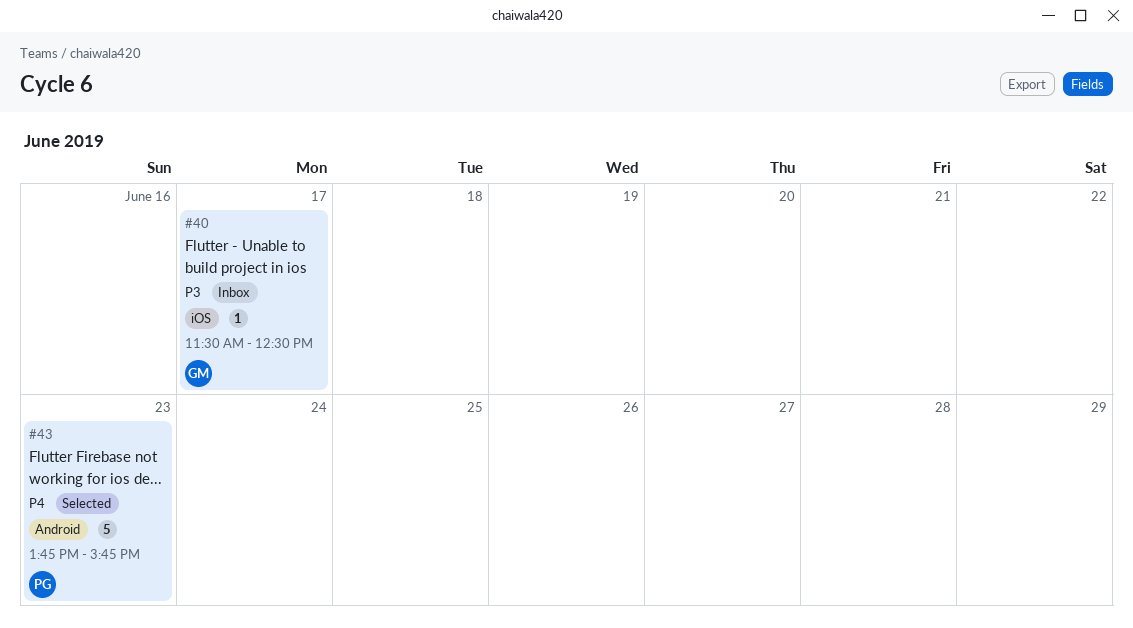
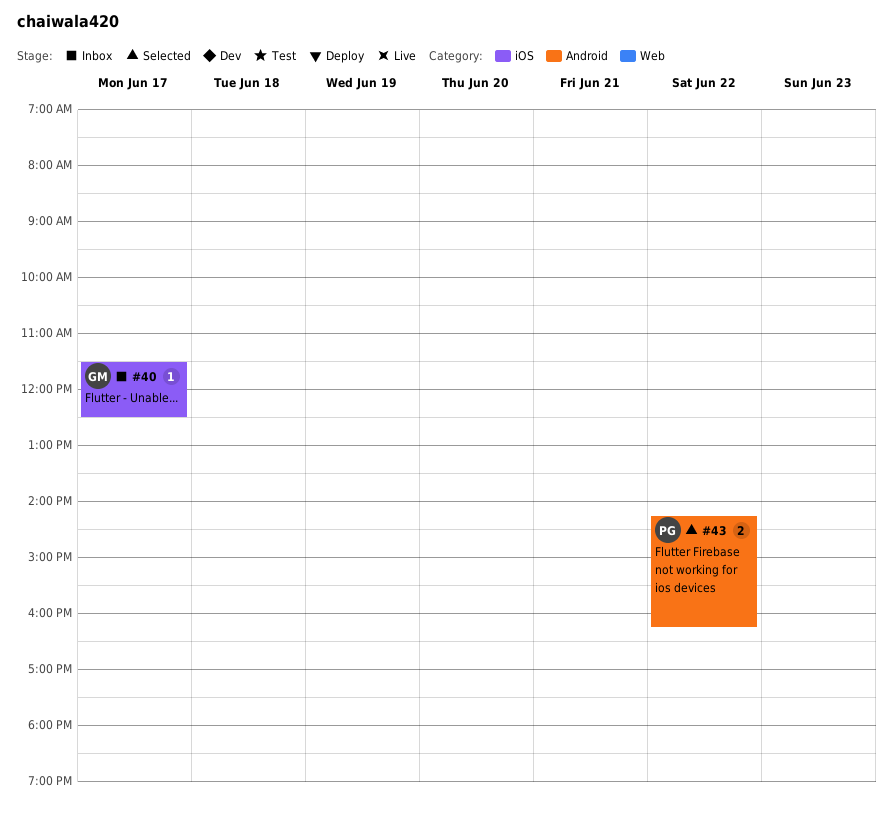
#43, estimate: 5 -> 2
#43, day: Jun 23 -> Jun 22
#43, begins: 13:45 -> 14:15
#43, ends: 15:45 -> 16:15

